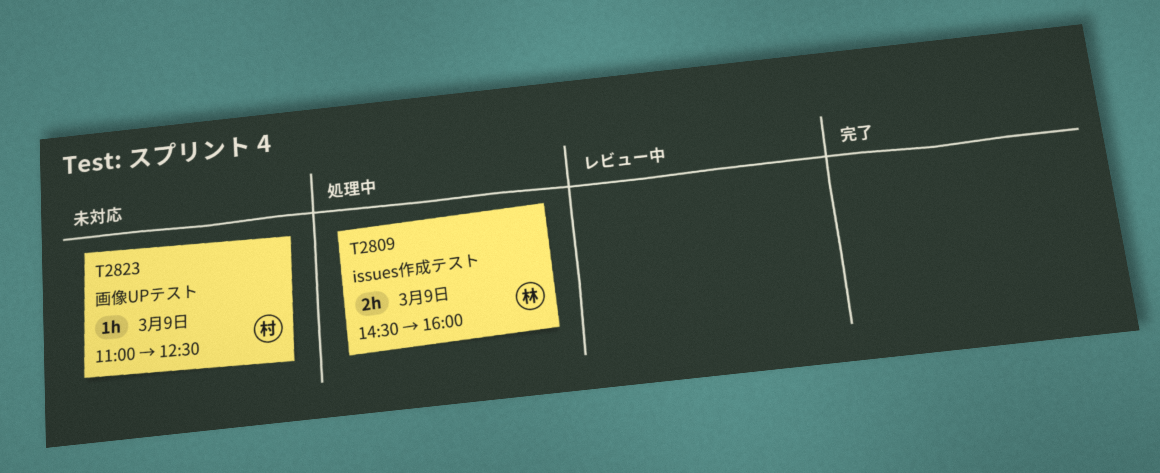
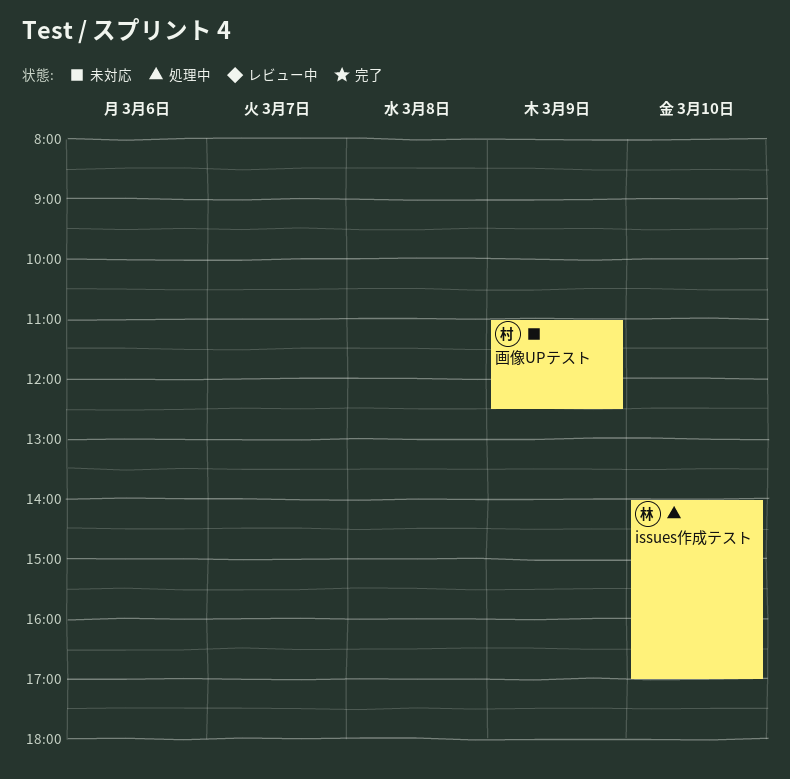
issues作成テスト, day: Mar 9 -> Mar 10
issues作成テスト, begins: 14:30 -> 14:00
issues作成テスト, ends: 16:00 -> 17:00

